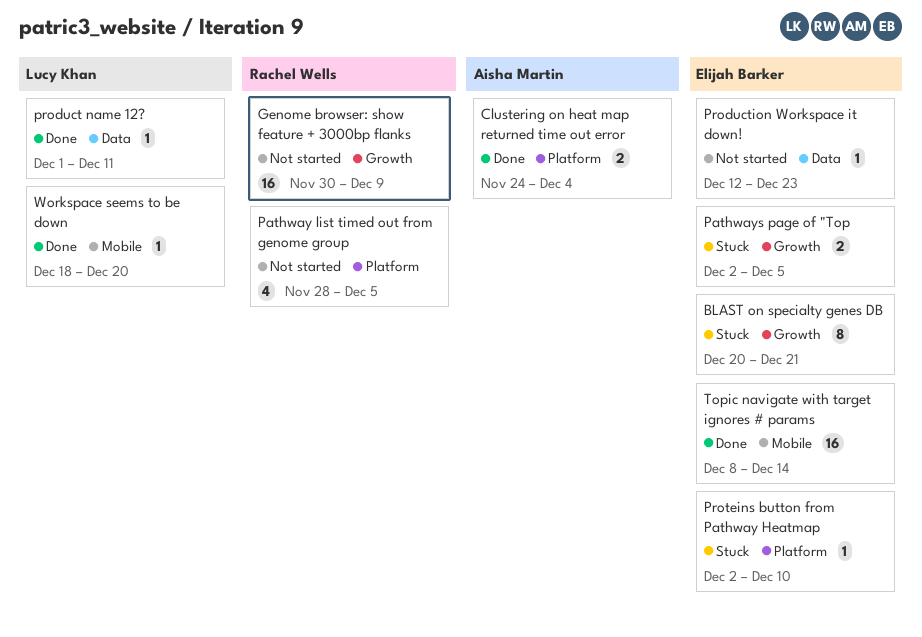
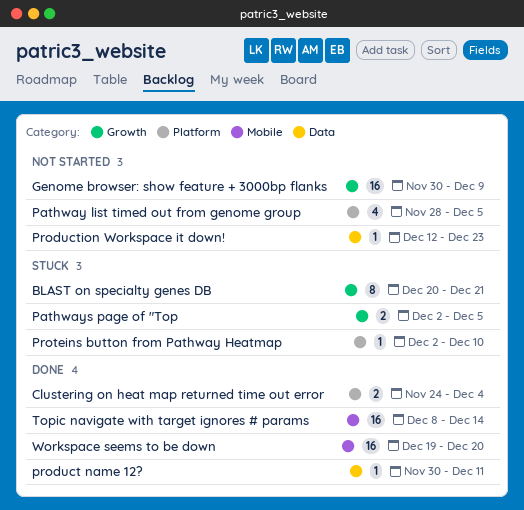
product name 12?, start: Dec 1 -> Nov 30
Workspace seems to be down, estimate: 1 -> 16
Workspace seems to be down, start: Dec 18 -> Dec 19

